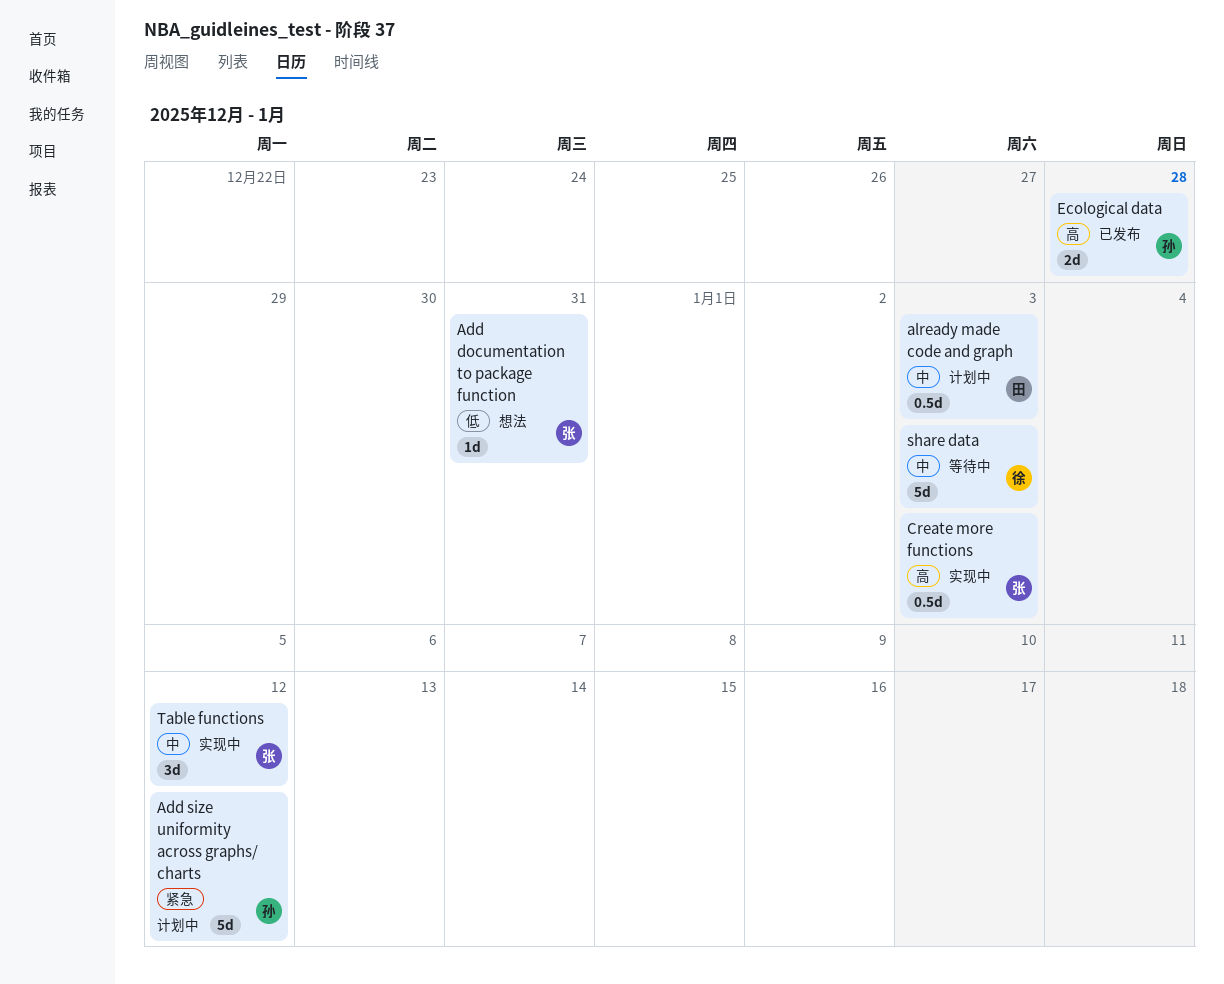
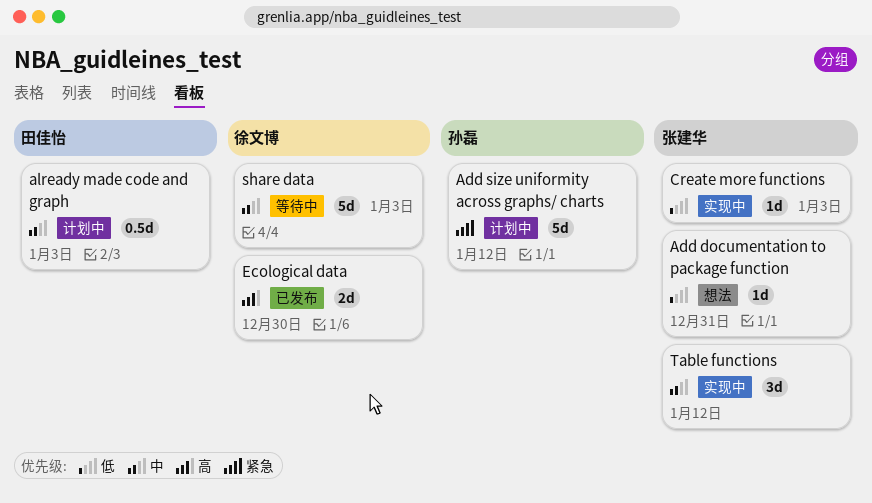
Create more functions, priority: 高 -> 低
Create more functions, estimate: 0.5d -> 1d
Ecological data, owner: 孙磊 -> 徐文博
Ecological data, due: Dec 28 -> Dec 30

